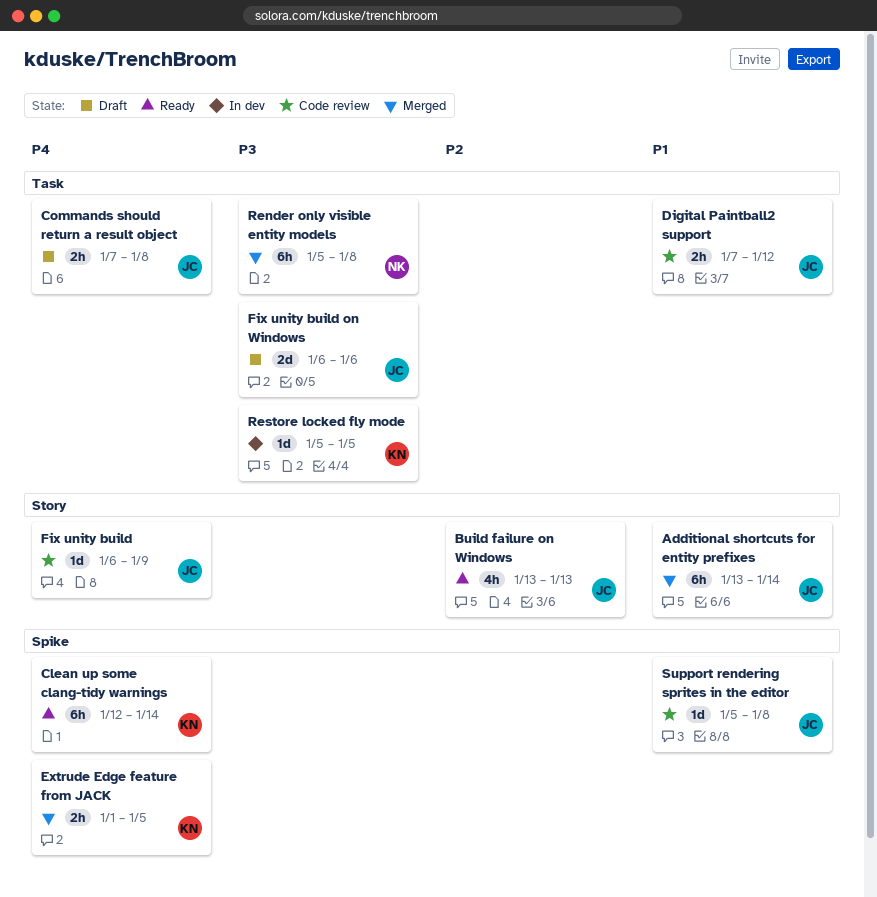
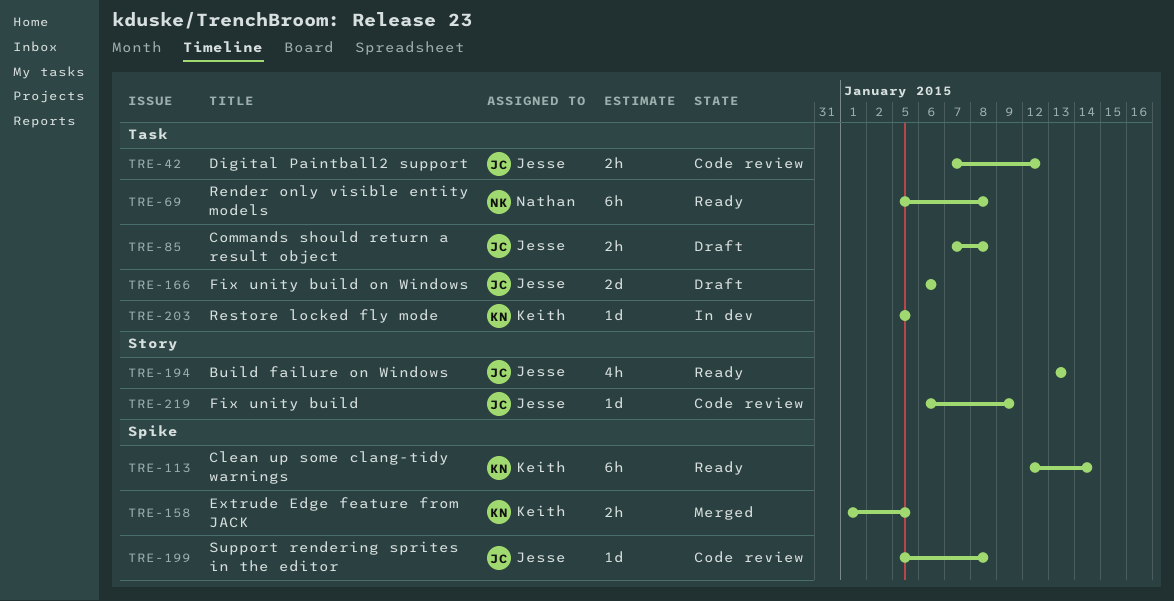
Additional shortcuts for entity prefixes: present -> none
Render only visible entity models, status: Merged -> Ready

